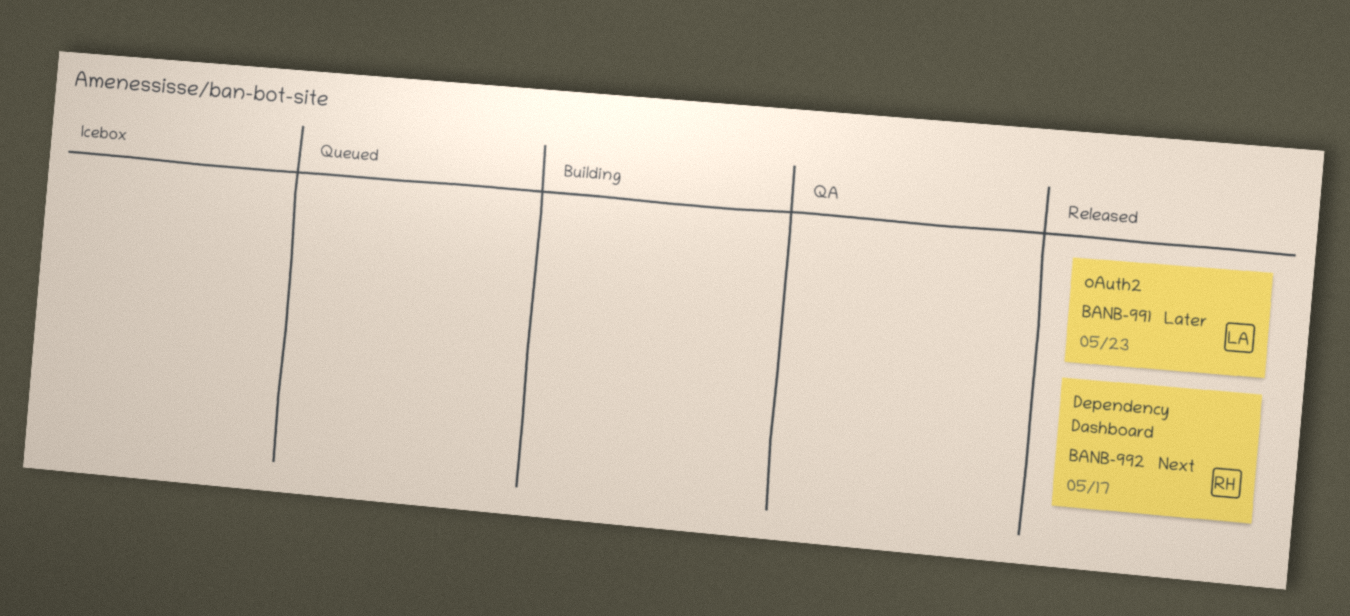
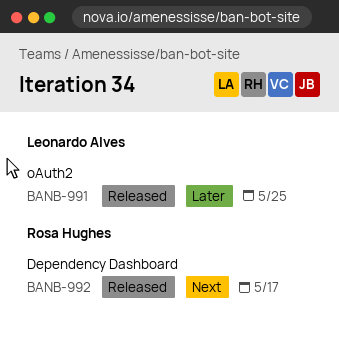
BANB-991, due: May 23 -> May 25

